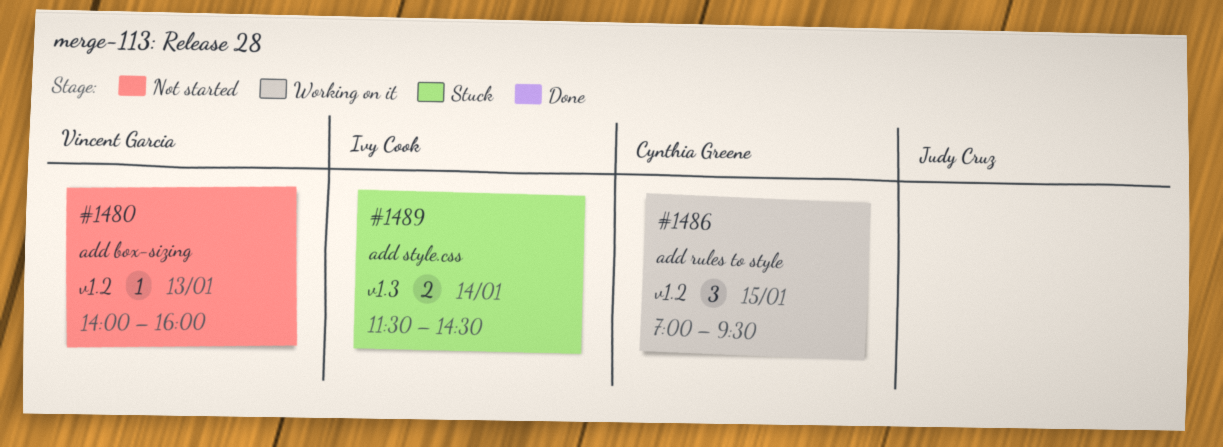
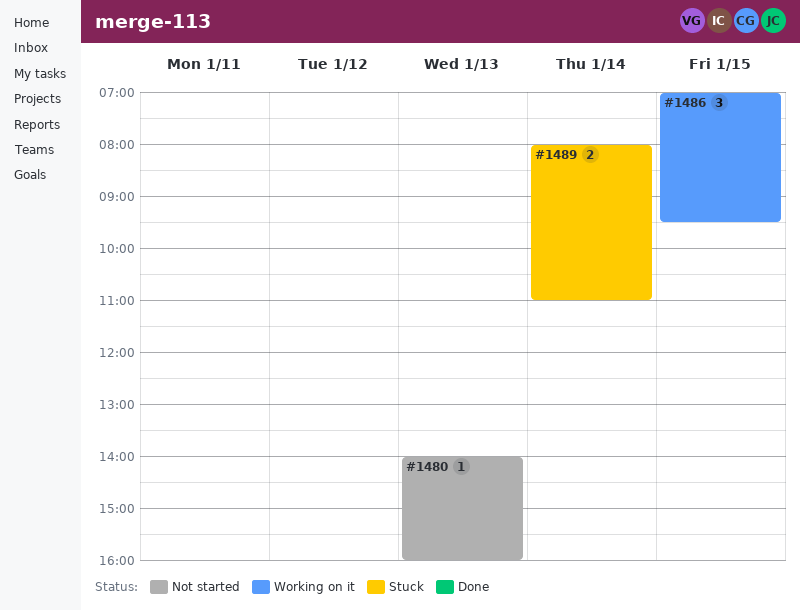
#1489, begins: 11:30 -> 08:00
#1489, ends: 14:30 -> 11:00

